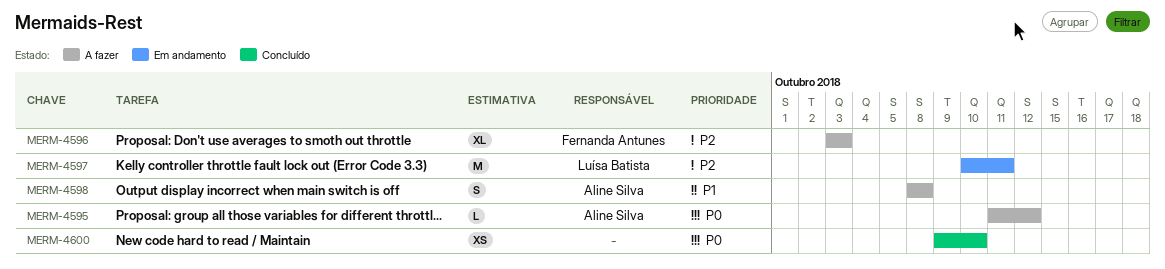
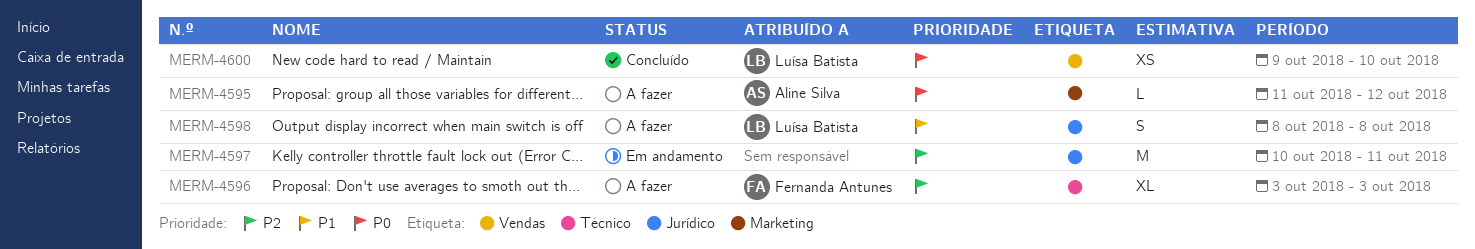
MERM-4597, owner: Luísa Batista -> none
MERM-4598, owner: Aline Silva -> Luísa Batista
MERM-4600, owner: none -> Luísa Batista

